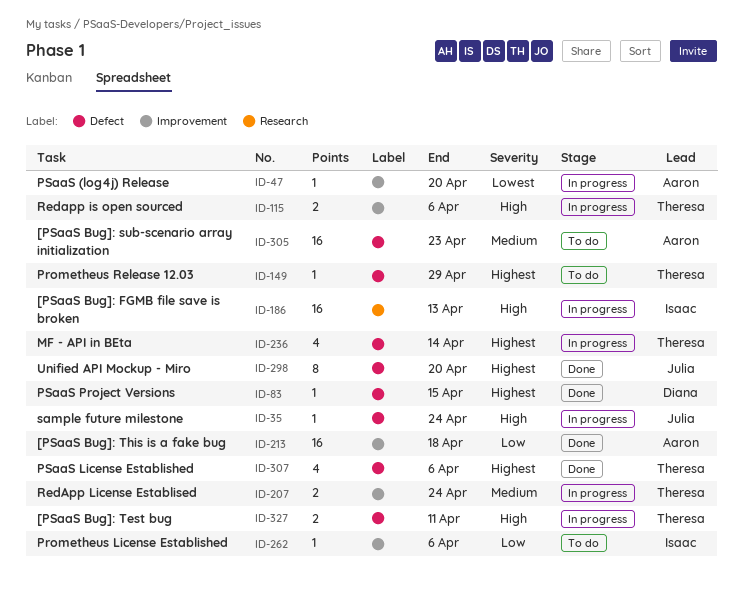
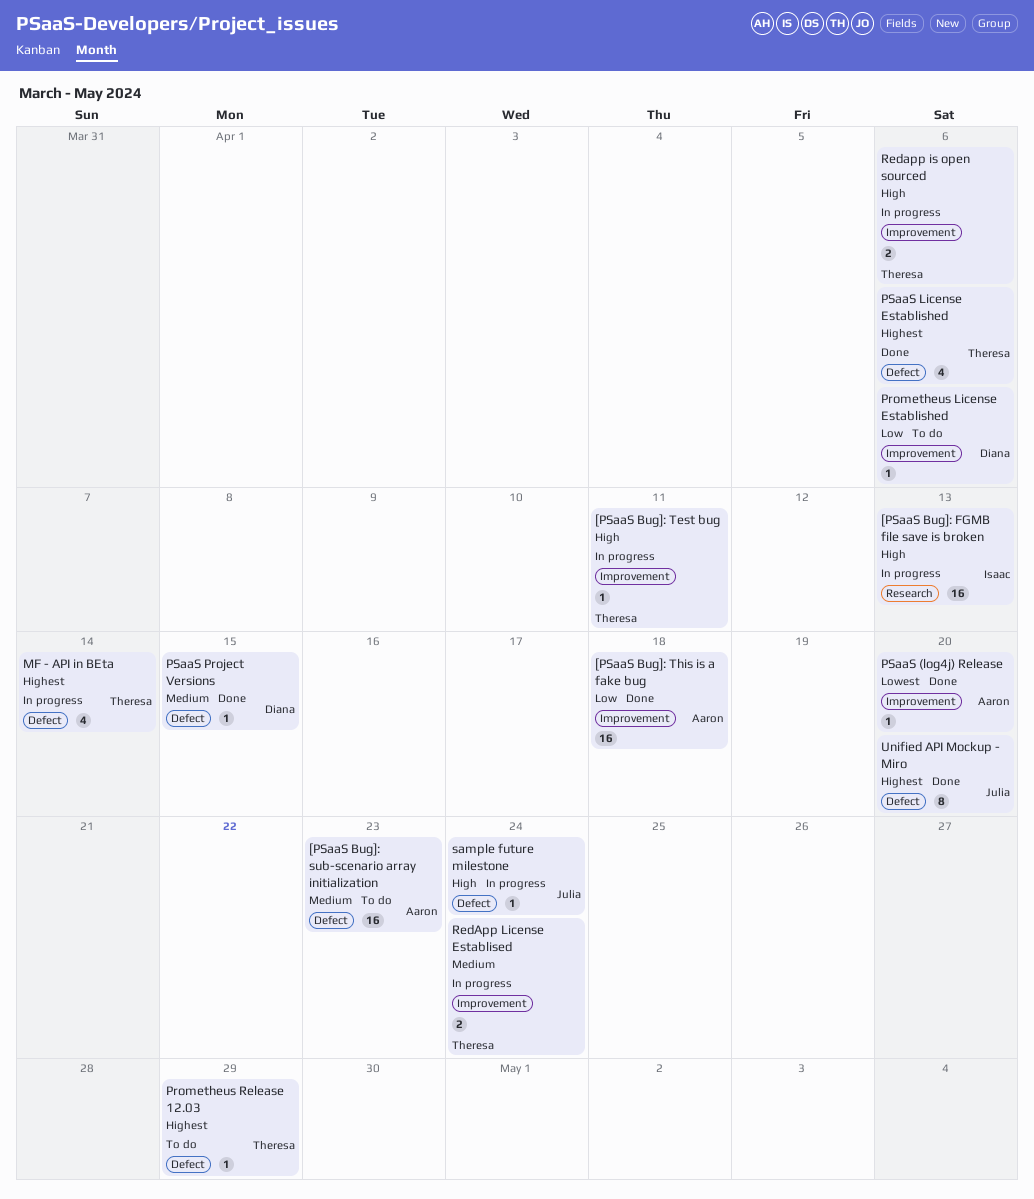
[PSaaS Bug]: Test bug, label: Defect -> Improvement
[PSaaS Bug]: Test bug, estimate: 2 -> 1
Prometheus License Established, owner: Isaac -> Diana
PSaaS (log4j) Release, status: In progress -> Done
PSaaS Project Versions, priority: Highest -> Medium

